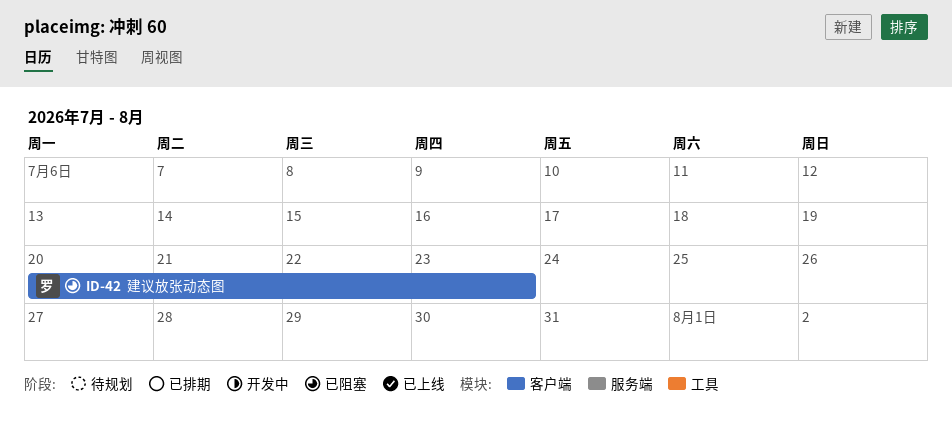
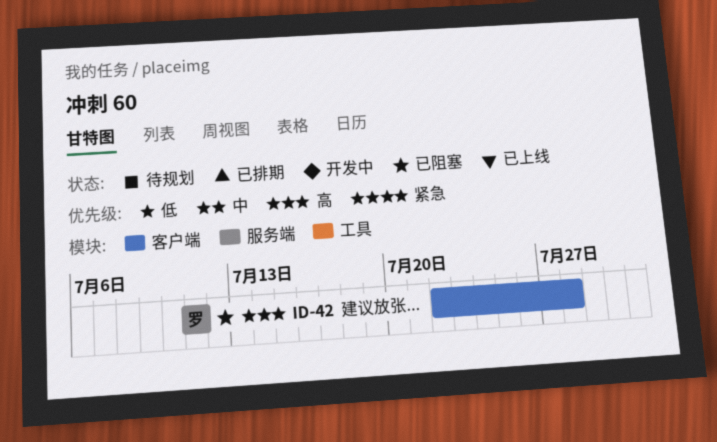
ID-42, start: Jul 20 -> Jul 22
ID-42, due: Jul 23 -> Jul 28

